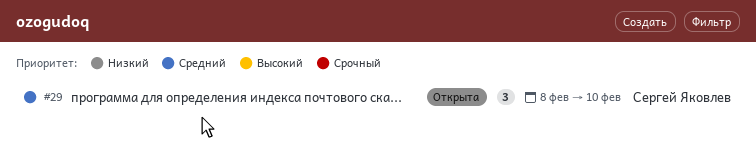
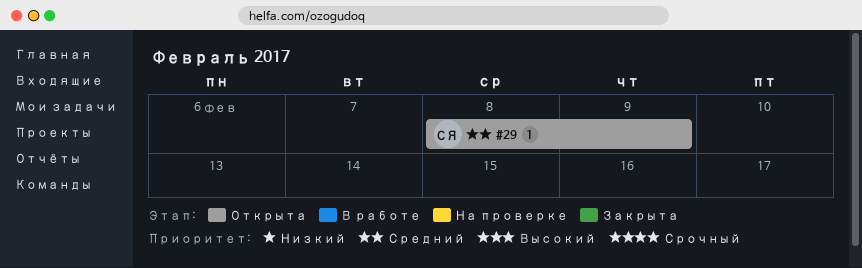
#29, estimate: 3 -> 1
#29, due: Feb 10 -> Feb 9

